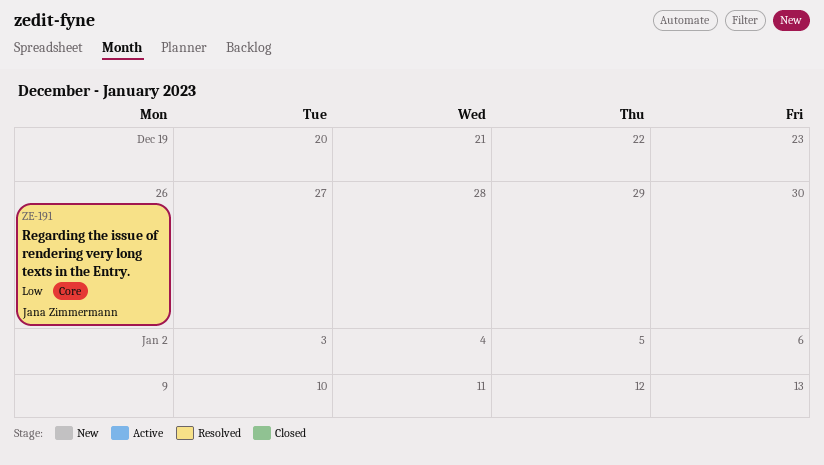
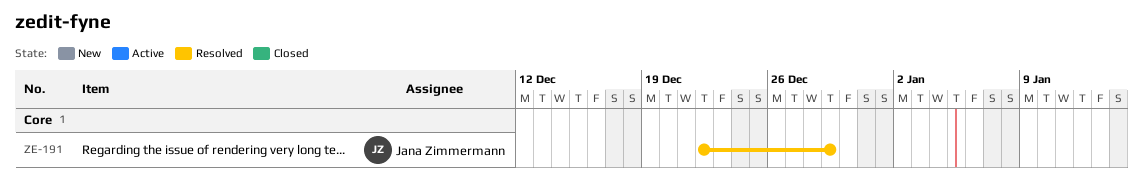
ZE-191, due: Dec 26 -> Dec 29

